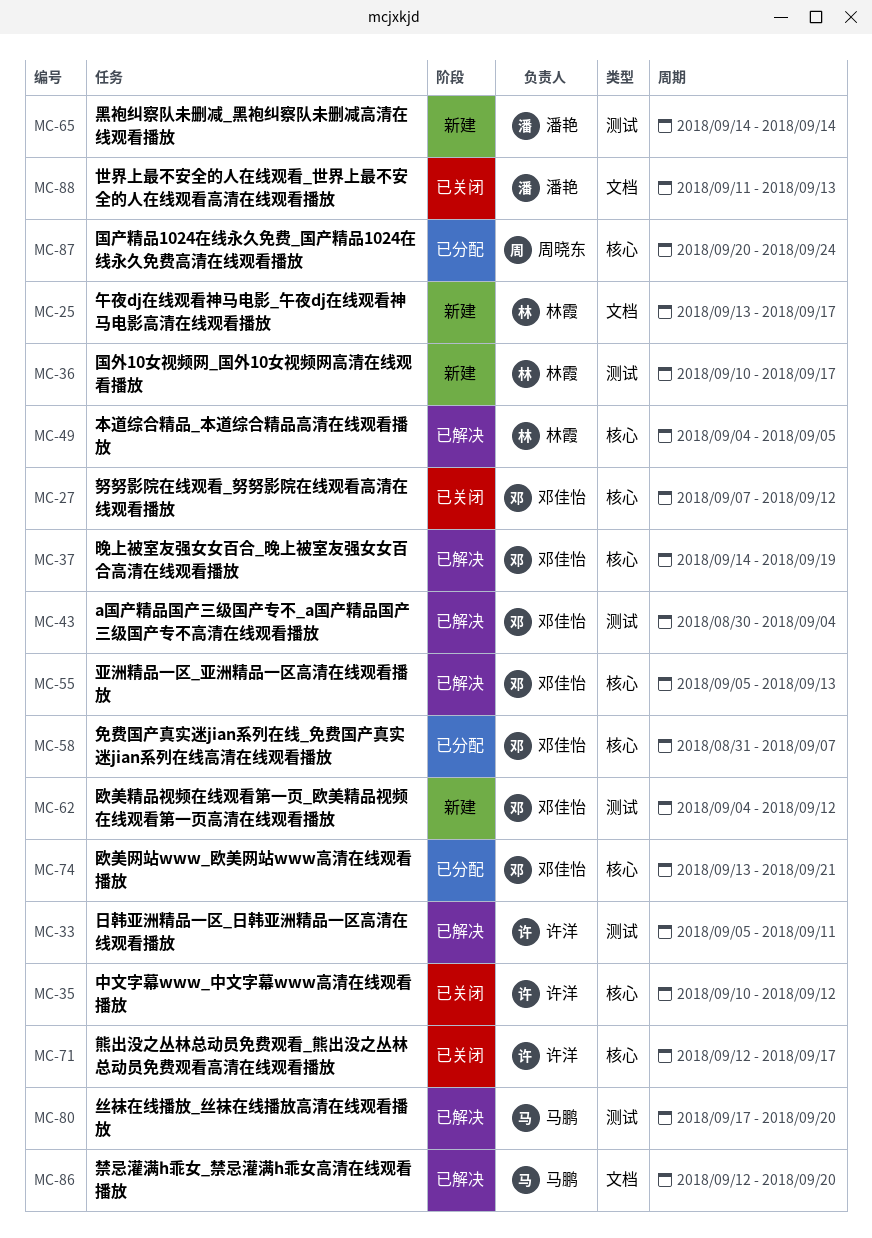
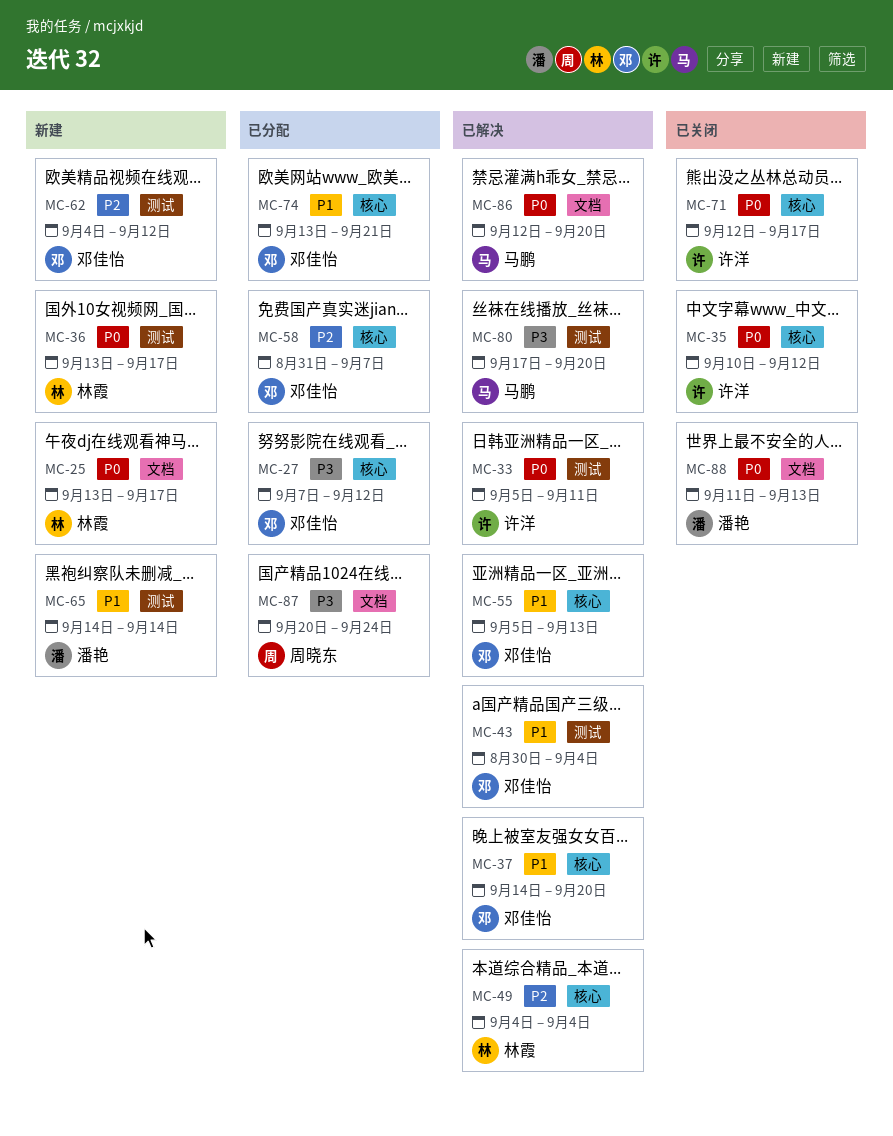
MC-27, status: 已关闭 -> 已分配
MC-36, start: Sep 10 -> Sep 13
MC-37, due: Sep 19 -> Sep 20
MC-49, due: Sep 5 -> Sep 4
MC-87, label: 核心 -> 文档

